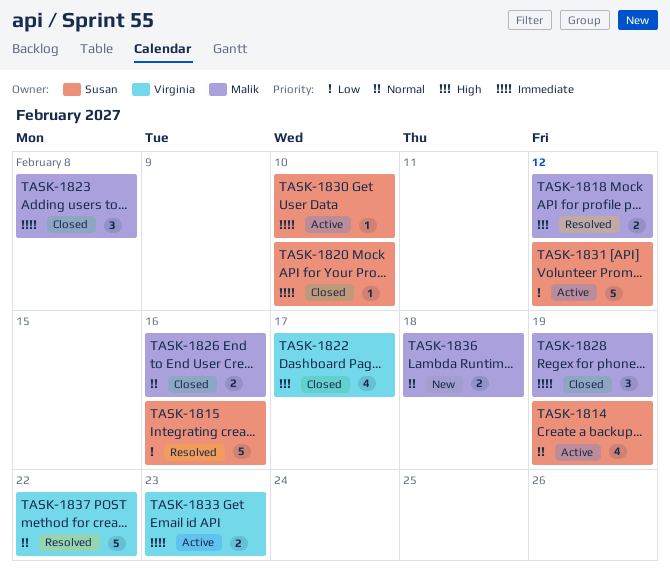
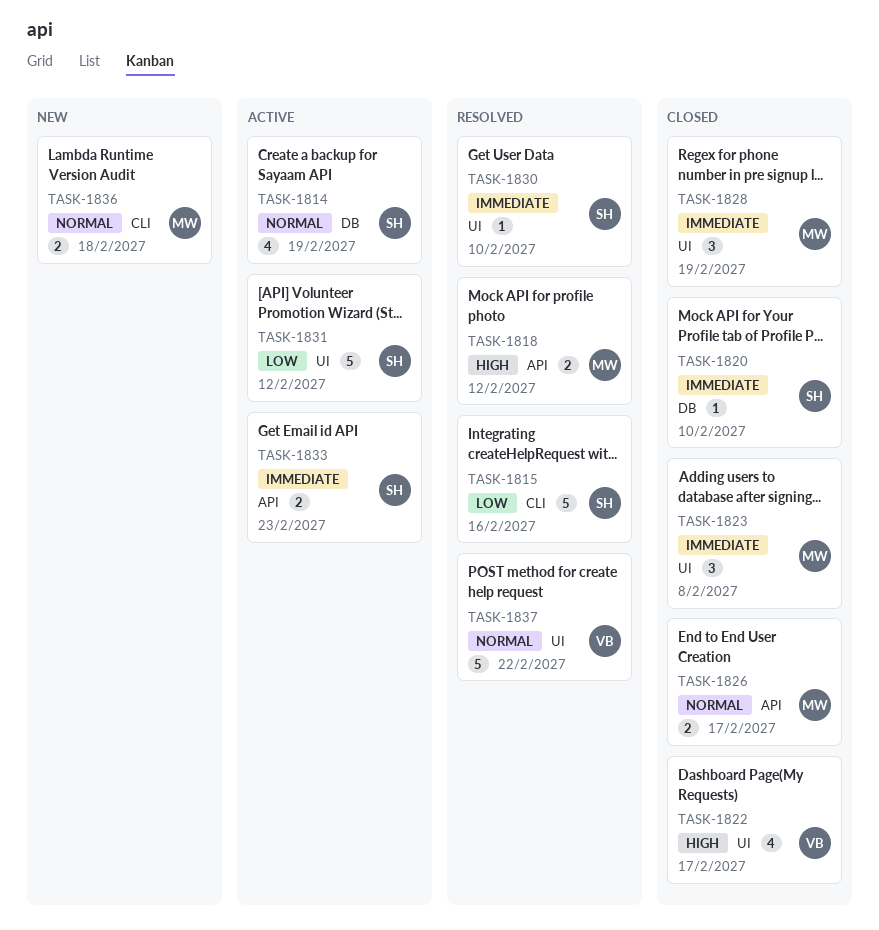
TASK-1826, due: Feb 16 -> Feb 17
TASK-1830, status: Active -> Resolved
TASK-1833, owner: Virginia -> Susan

